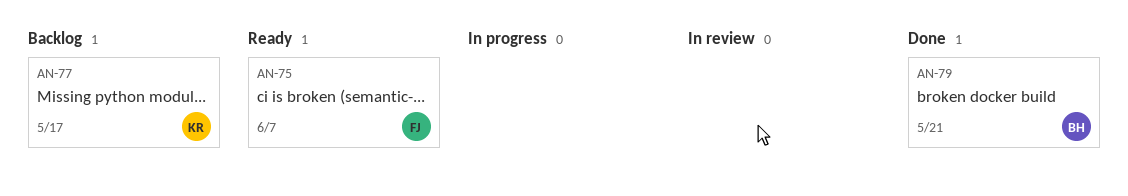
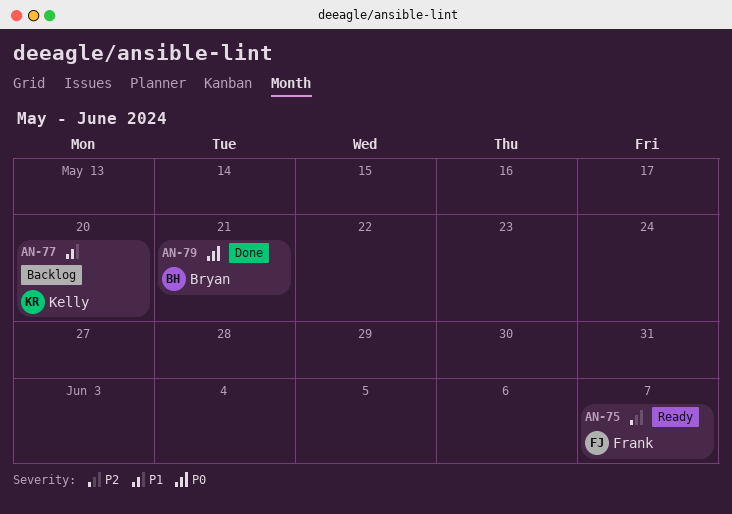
AN-77, due: May 17 -> May 20

